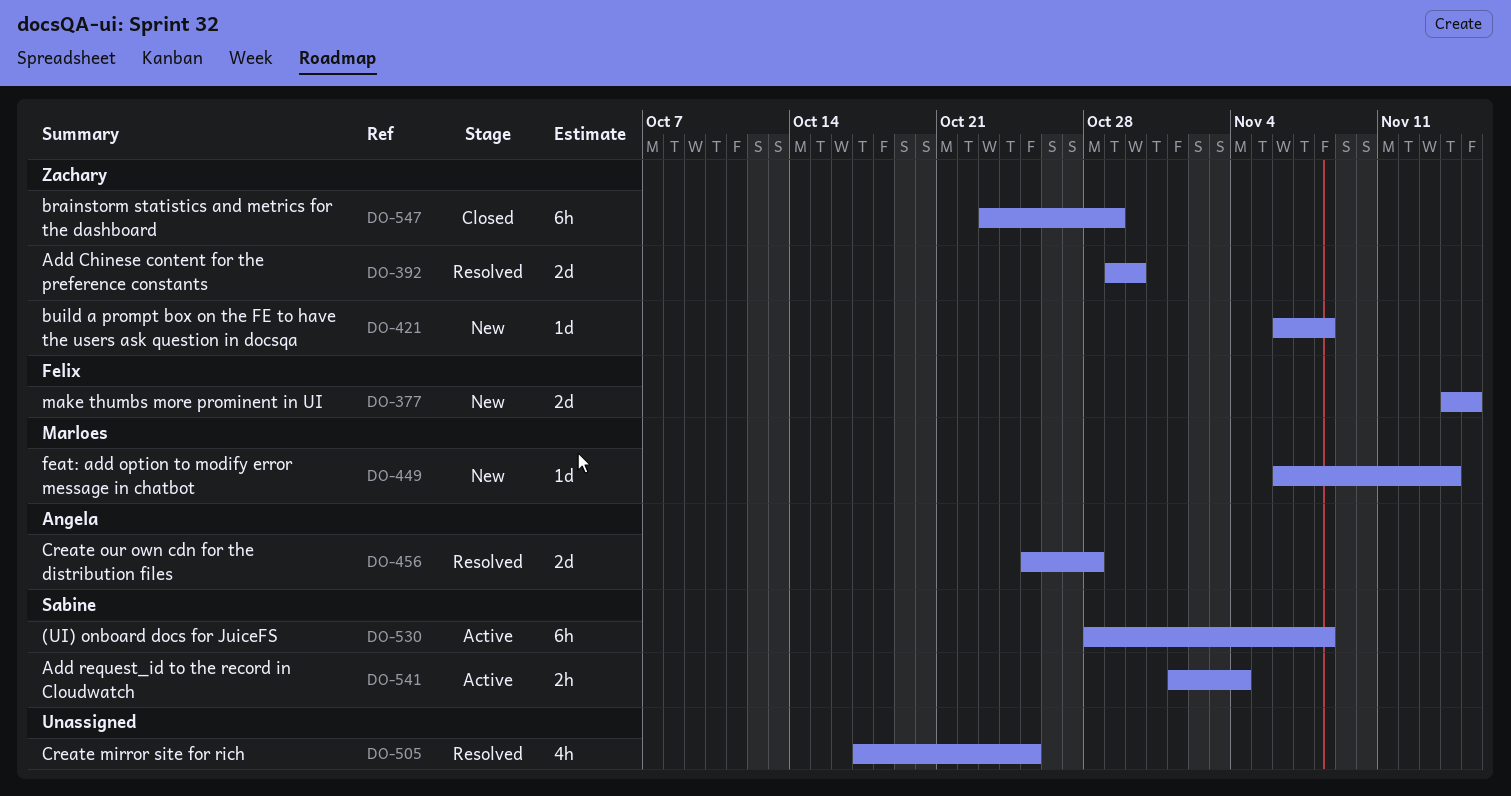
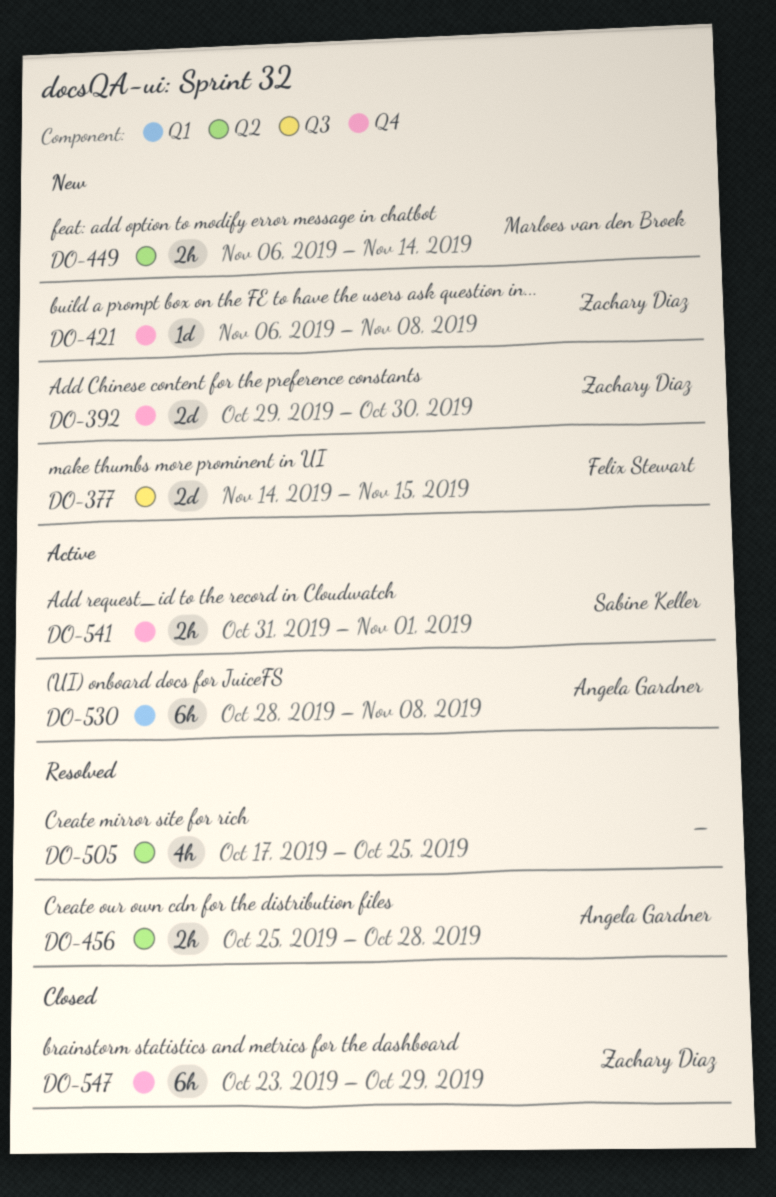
DO-392, status: Resolved -> New
DO-449, estimate: 1d -> 2h
DO-456, estimate: 2d -> 2h
DO-530, owner: Sabine Keller -> Angela Gardner
DO-541, start: Nov 1 -> Oct 31
DO-541, due: Nov 4 -> Nov 1

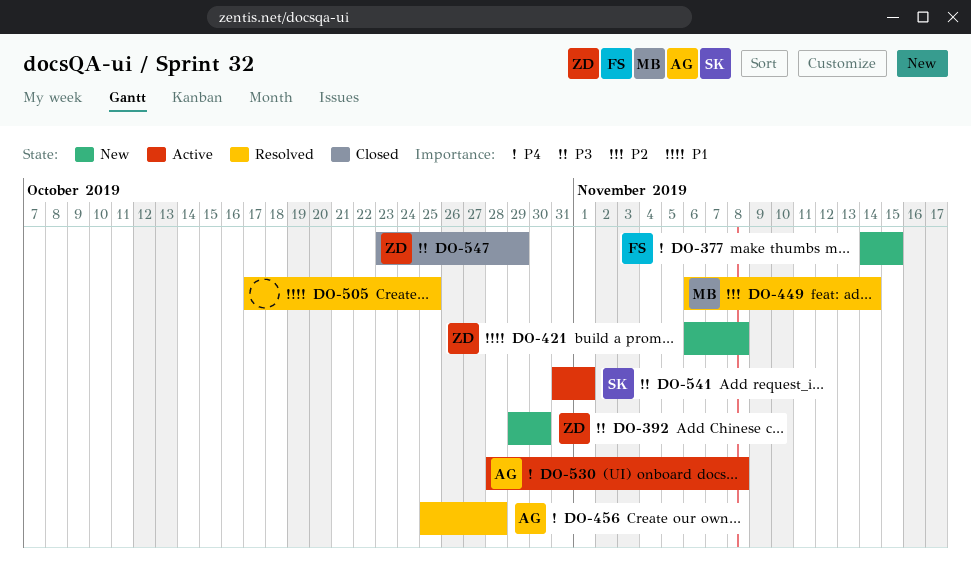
DO-449, status: New -> Resolved

